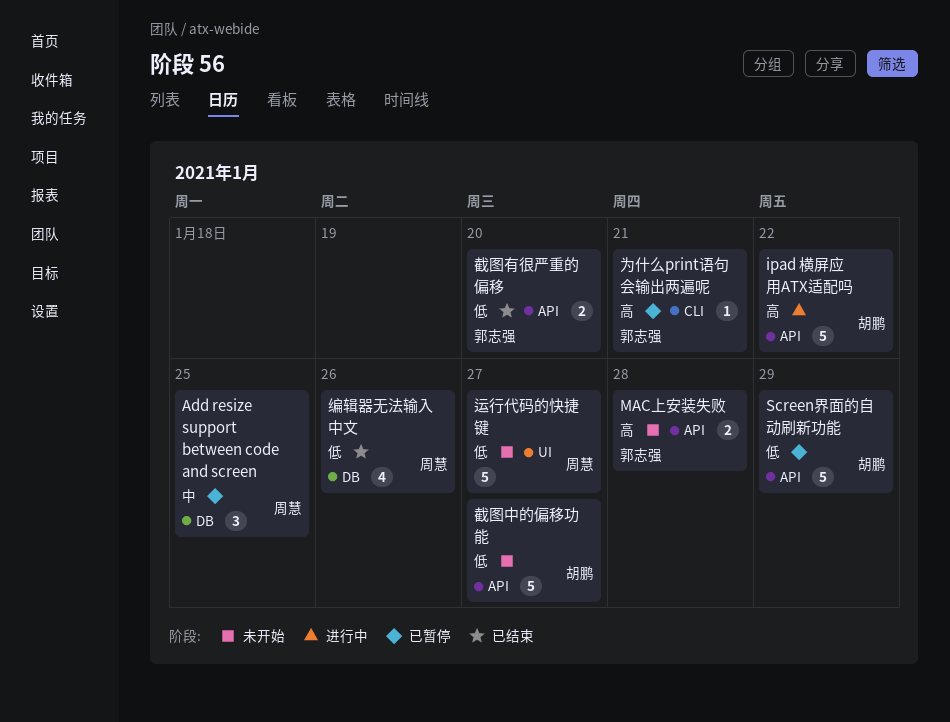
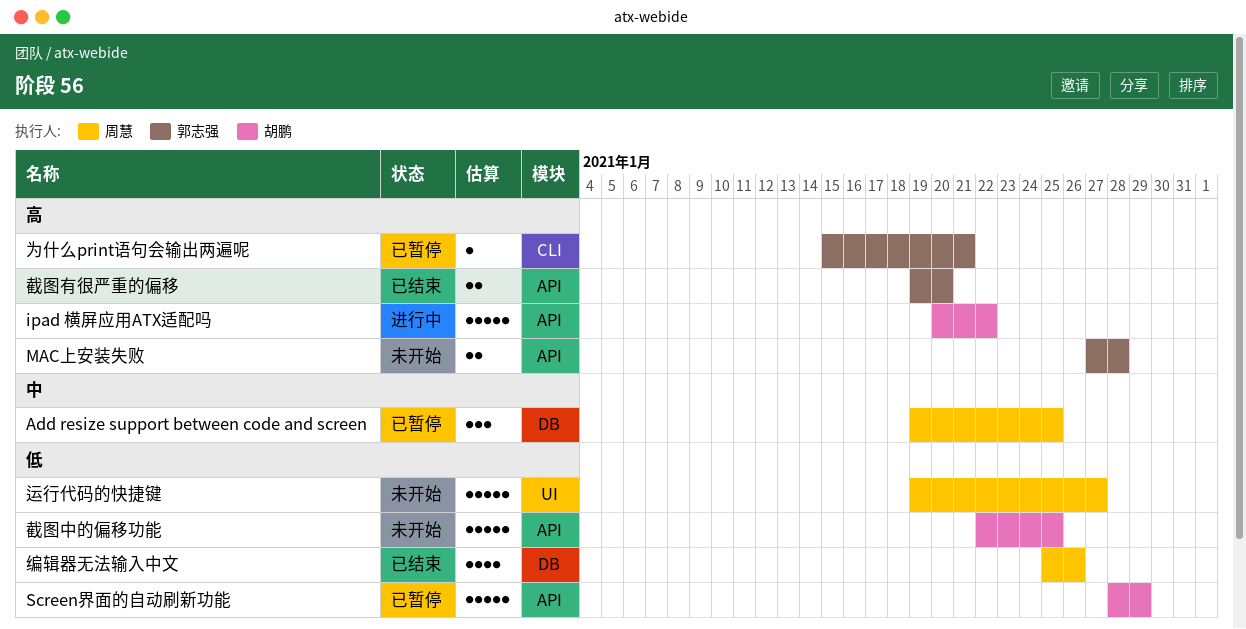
截图中的偏移功能, due: Jan 27 -> Jan 25
截图有很严重的偏移, priority: 低 -> 高

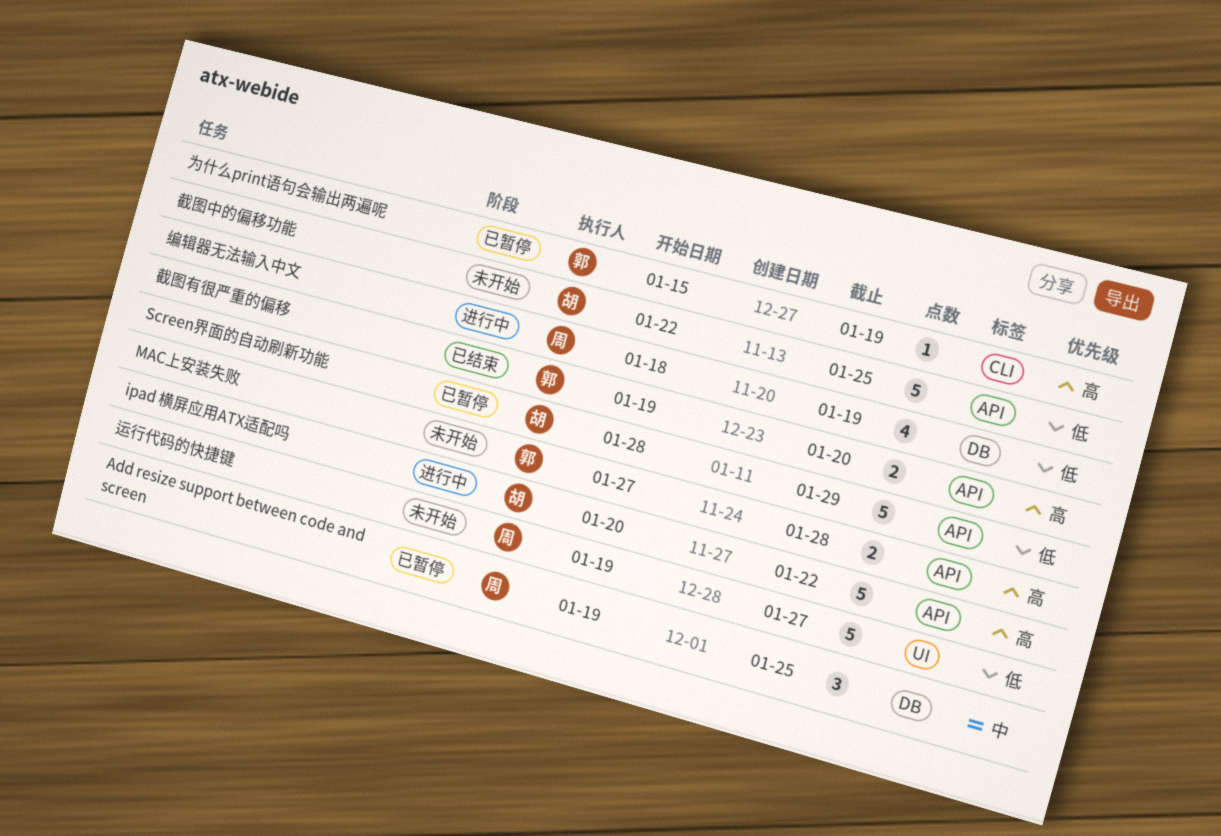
为什么print语句会输出两遍呢, due: Jan 21 -> Jan 19
编辑器无法输入中文, status: 已结束 -> 进行中
编辑器无法输入中文, start: Jan 25 -> Jan 18
编辑器无法输入中文, due: Jan 26 -> Jan 19

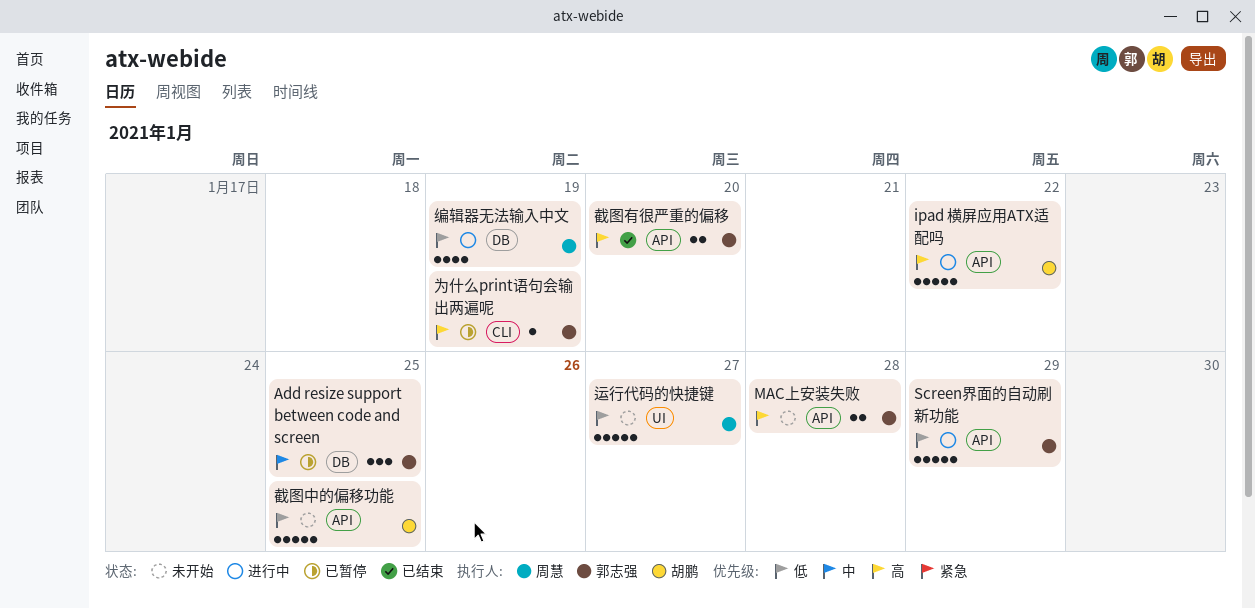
Add resize support between code and screen, owner: 周慧 -> 郭志强
Screen界面的自动刷新功能, status: 已暂停 -> 进行中
Screen界面的自动刷新功能, owner: 胡鹏 -> 郭志强

